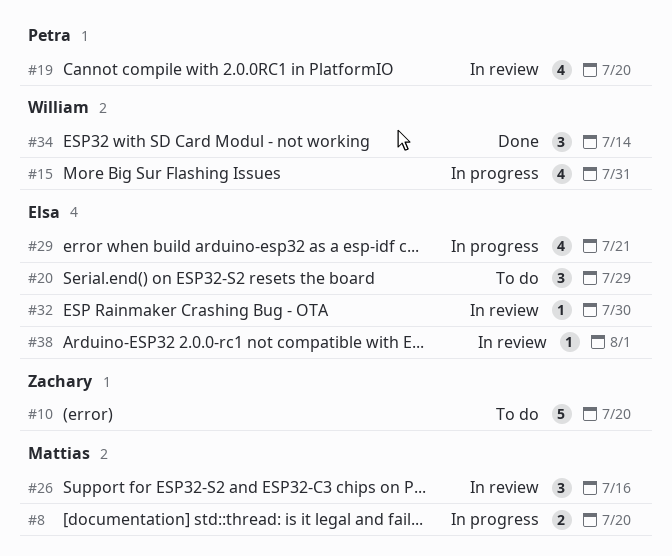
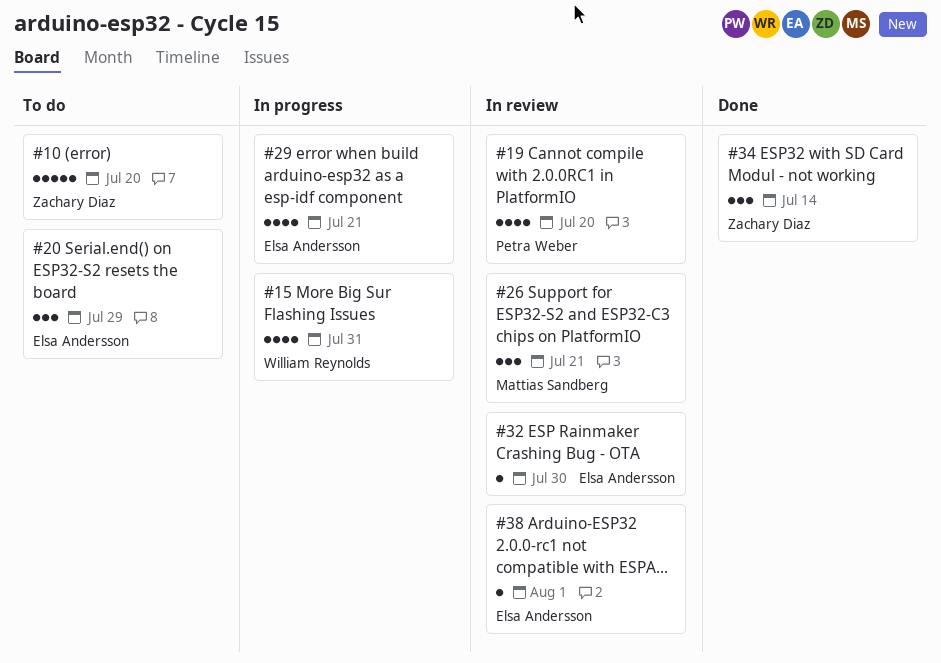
#8: present -> none
#26, due: Jul 16 -> Jul 21
#34, owner: William Reynolds -> Zachary Diaz

